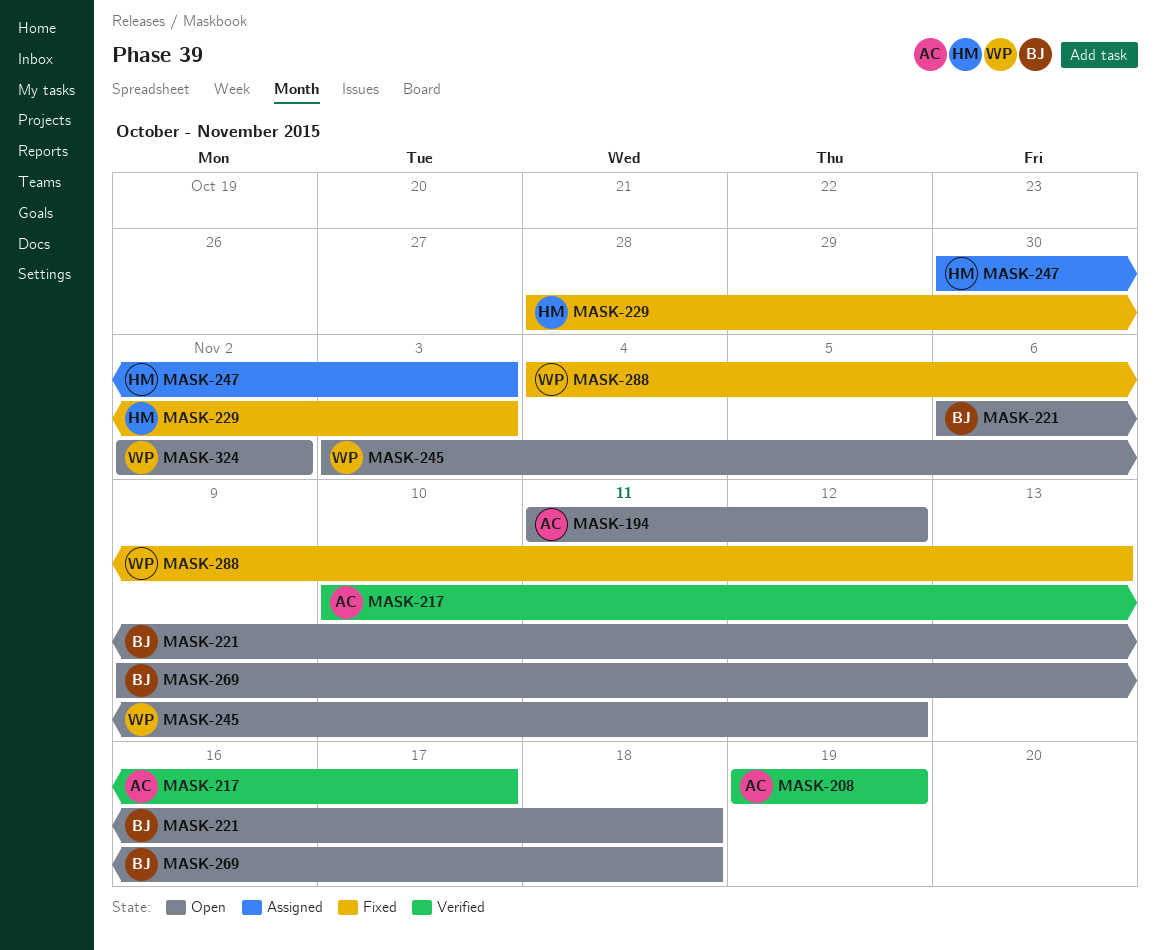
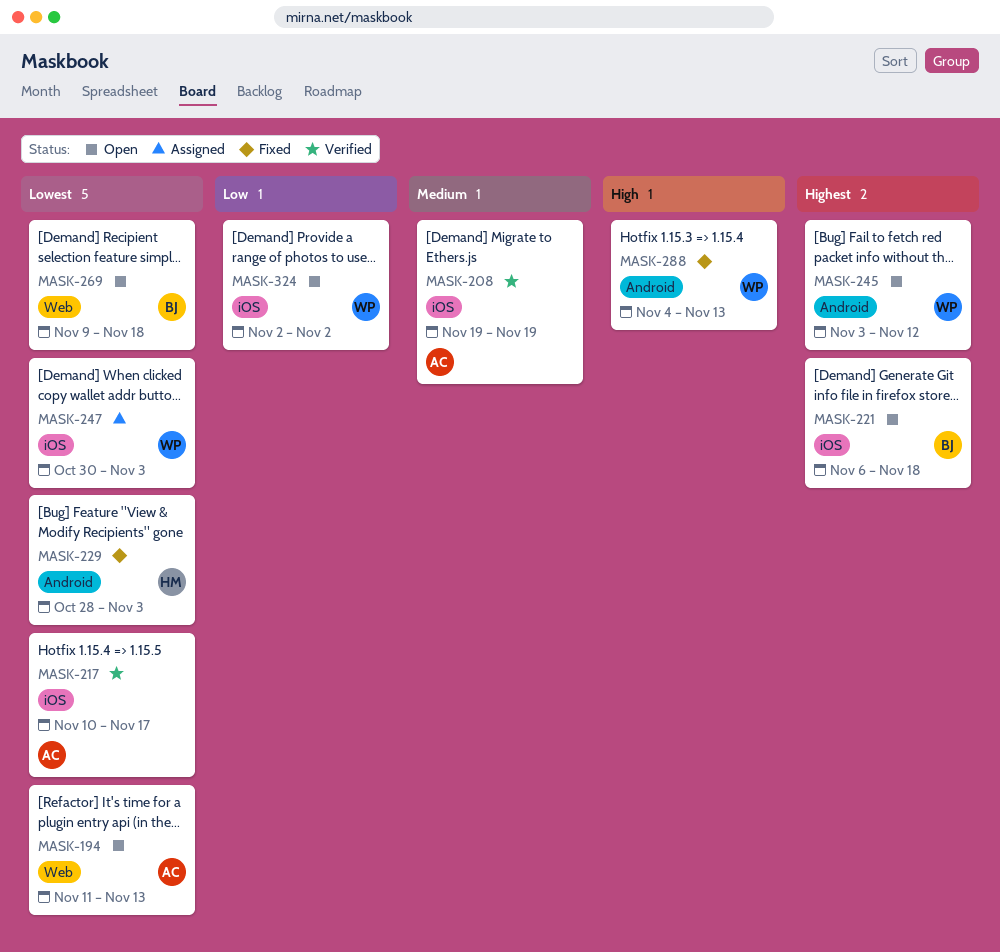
MASK-194, due: Nov 12 -> Nov 13
MASK-247, owner: HM -> WP

